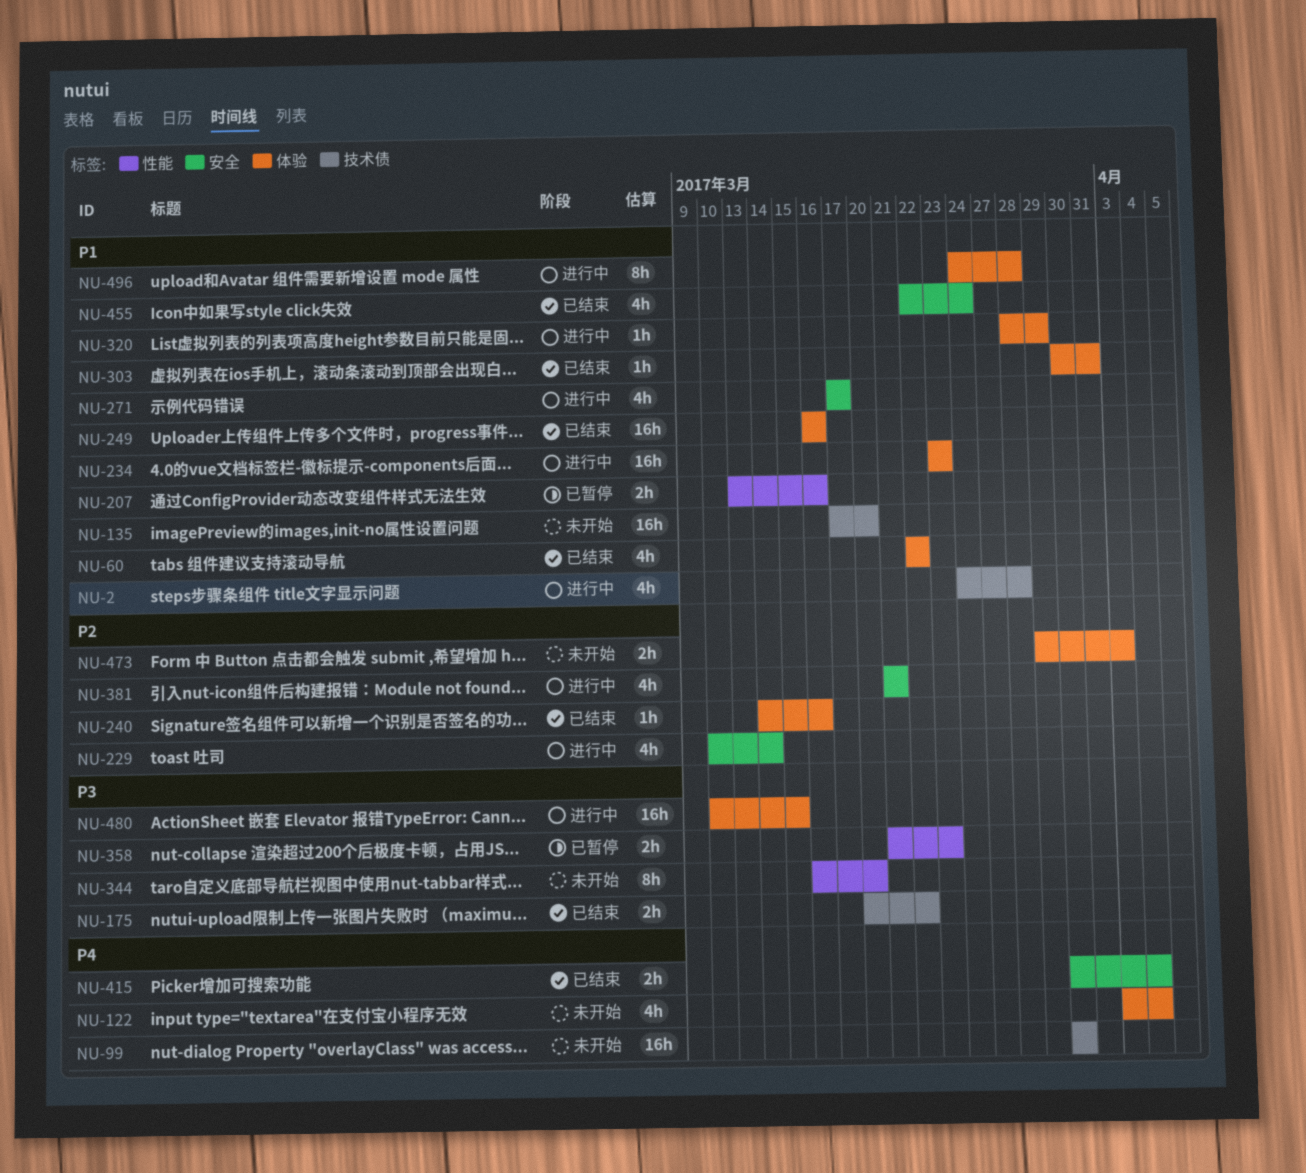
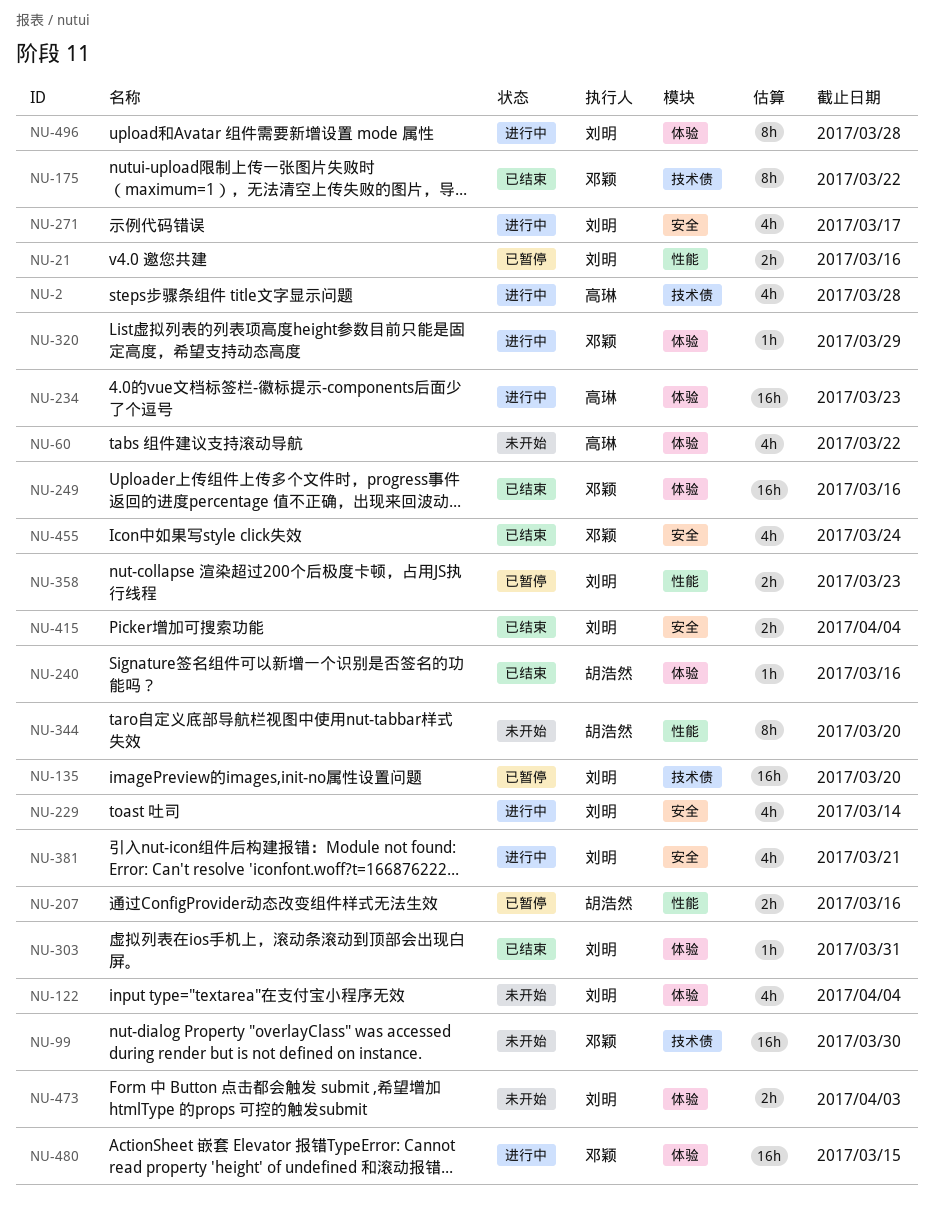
NU-21: none -> present
NU-60, status: 已结束 -> 未开始
NU-135, status: 未开始 -> 已暂停
NU-175, estimate: 2h -> 8h

